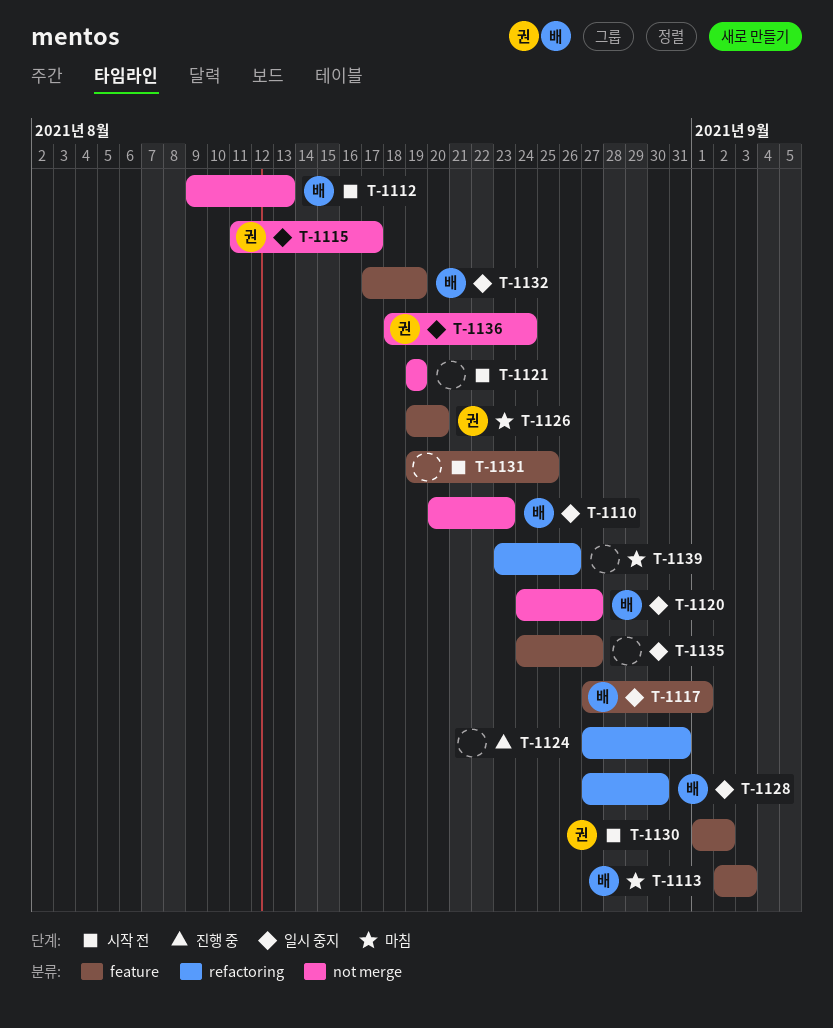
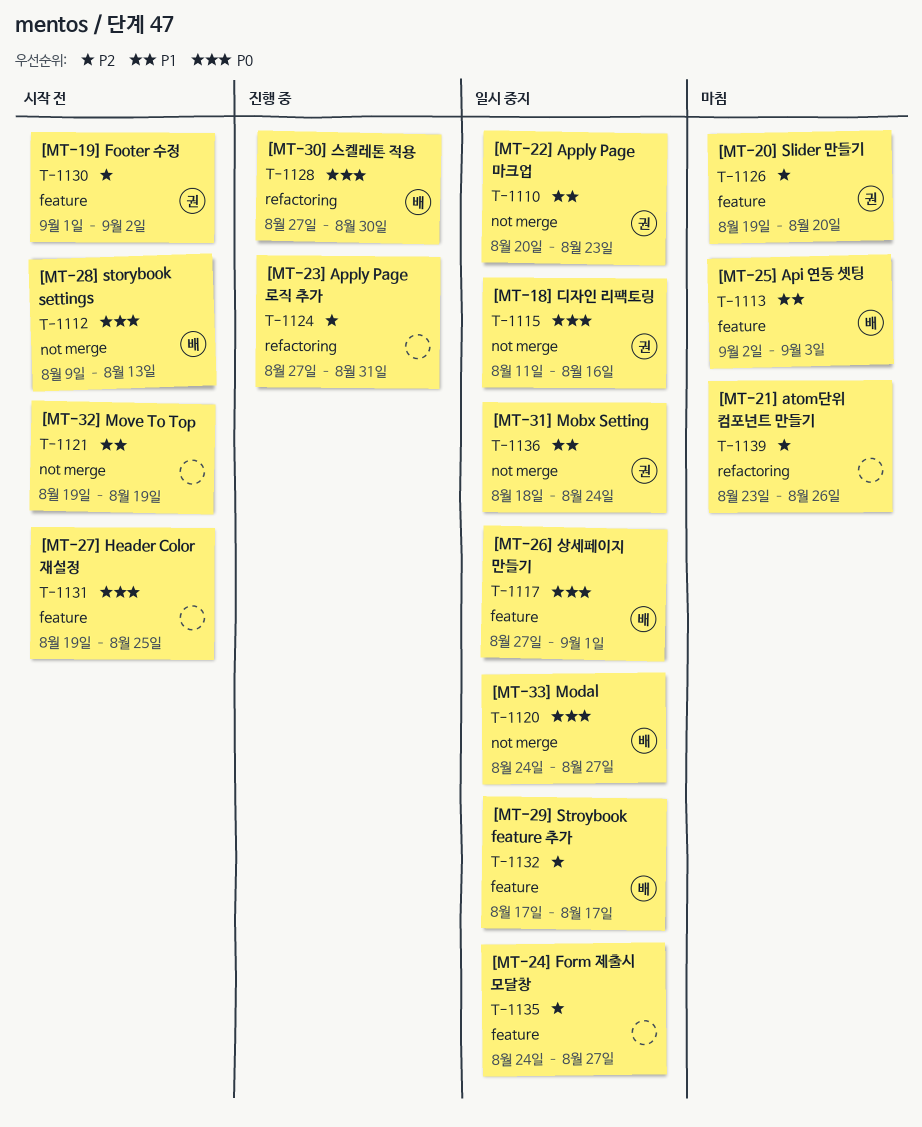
T-1110, owner: 배 -> 권
T-1115, due: Aug 17 -> Aug 16
T-1128, status: 일시 중지 -> 진행 중
T-1132, due: Aug 19 -> Aug 17

